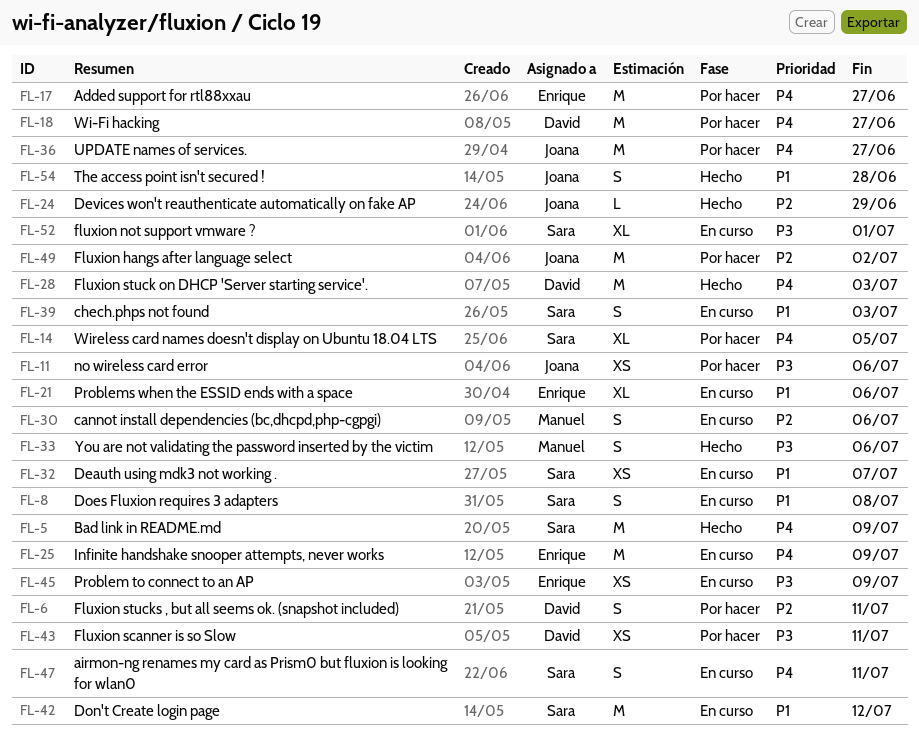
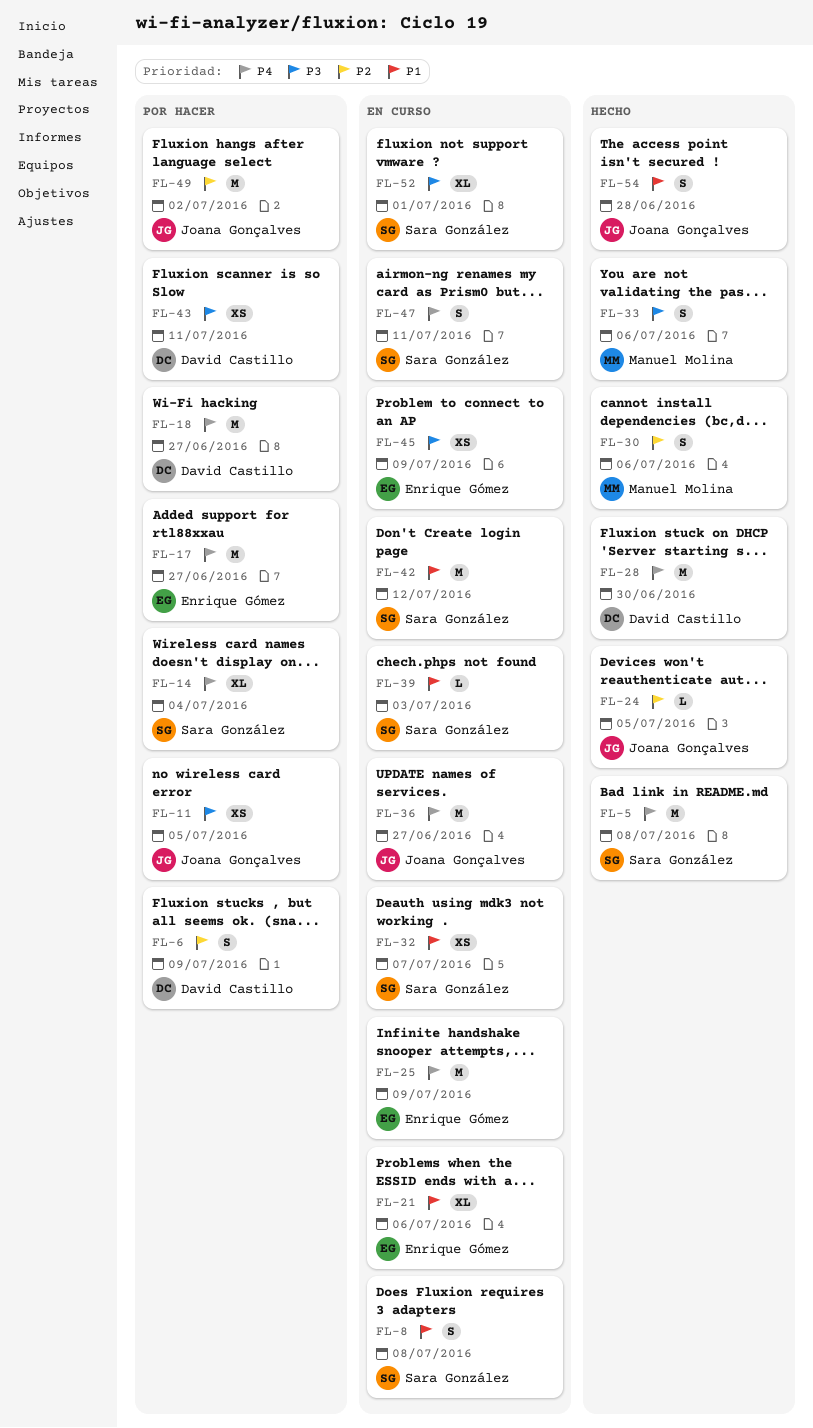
FL-5, due: Jul 9 -> Jul 8
FL-6, due: Jul 11 -> Jul 9
FL-11, due: Jul 6 -> Jul 5
FL-14, due: Jul 5 -> Jul 4
FL-24, due: Jun 29 -> Jul 5
FL-28, due: Jul 3 -> Jun 30
FL-30, status: En curso -> Hecho
FL-36, status: Por hacer -> En curso
FL-39, estimate: S -> L

